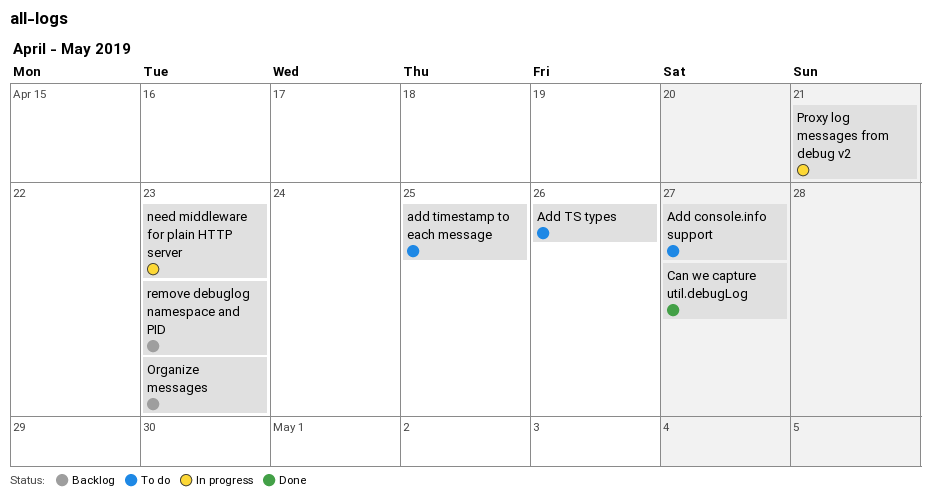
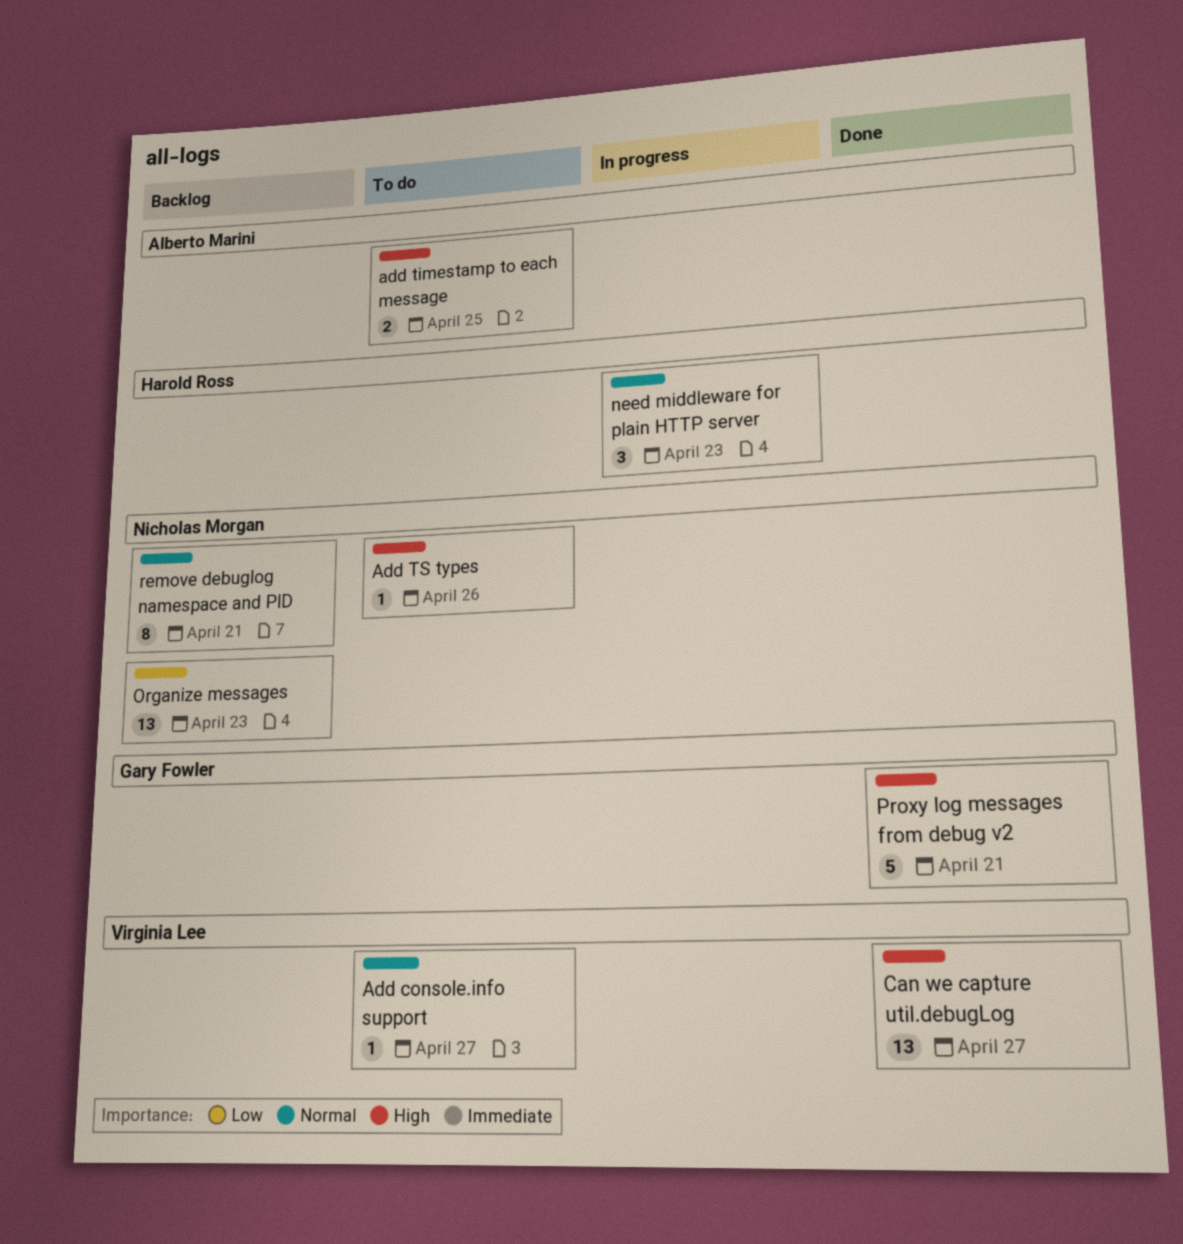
Proxy log messages from debug v2, status: In progress -> Done
remove debuglog namespace and PID, due: Apr 23 -> Apr 21

